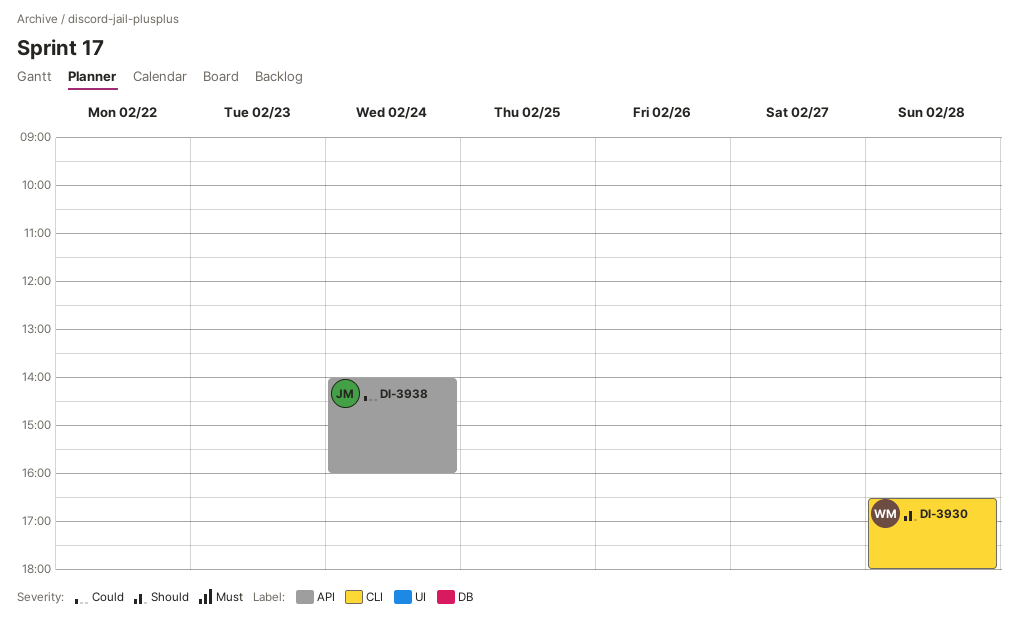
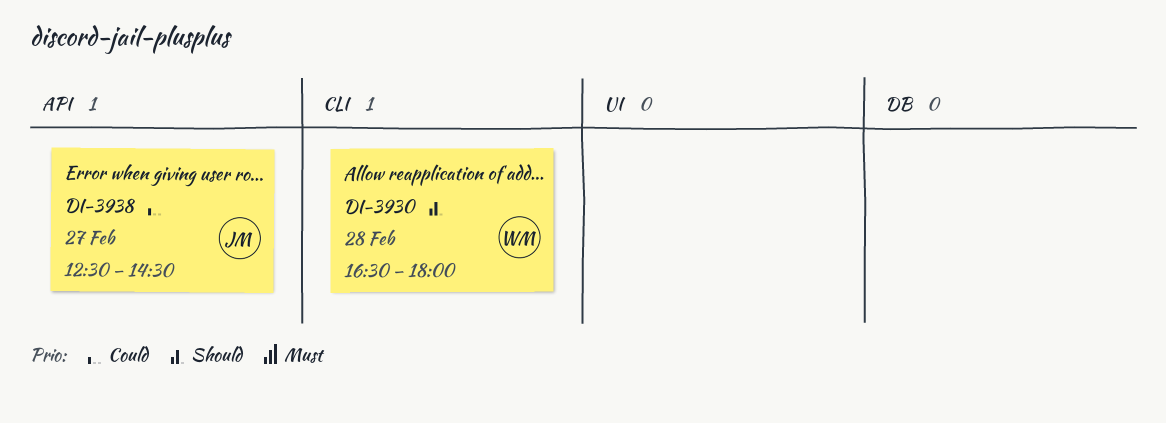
DI-3938, day: Feb 24 -> Feb 27
DI-3938, begins: 14:00 -> 12:30
DI-3938, ends: 16:00 -> 14:30

